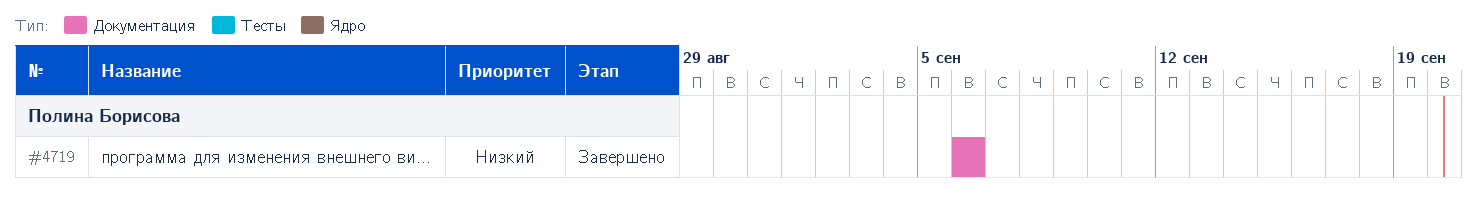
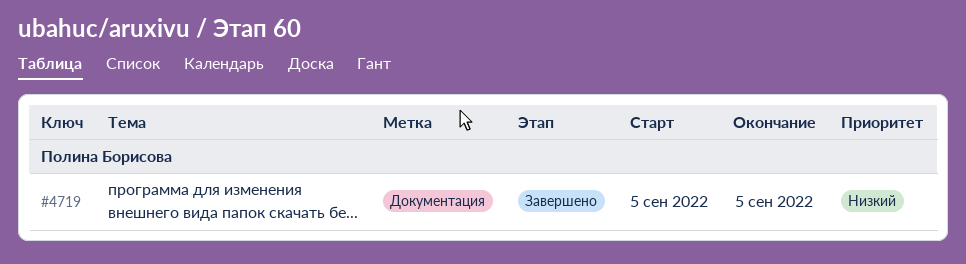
#4719, start: Sep 6 -> Sep 5
#4719, due: Sep 6 -> Sep 5

